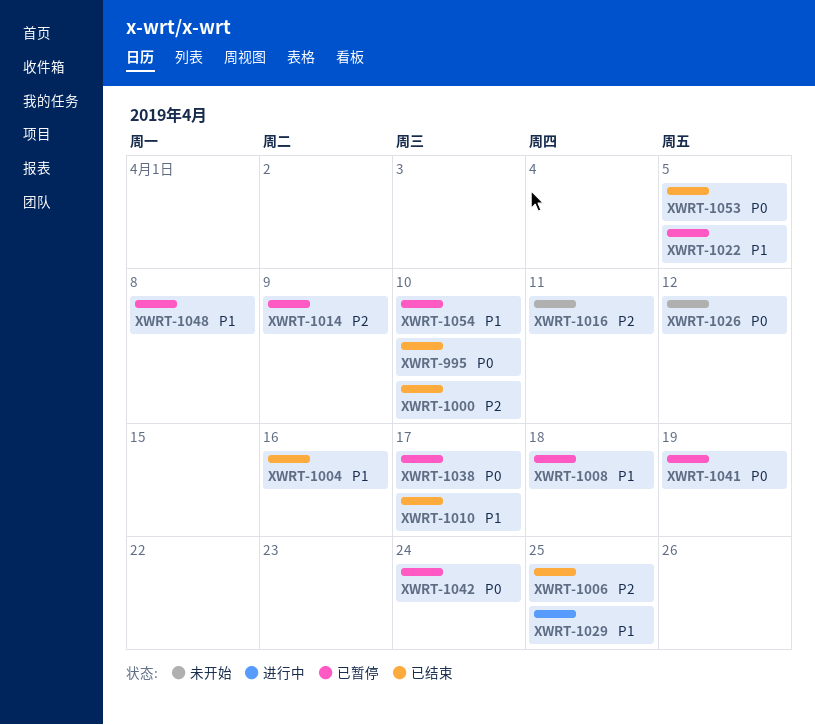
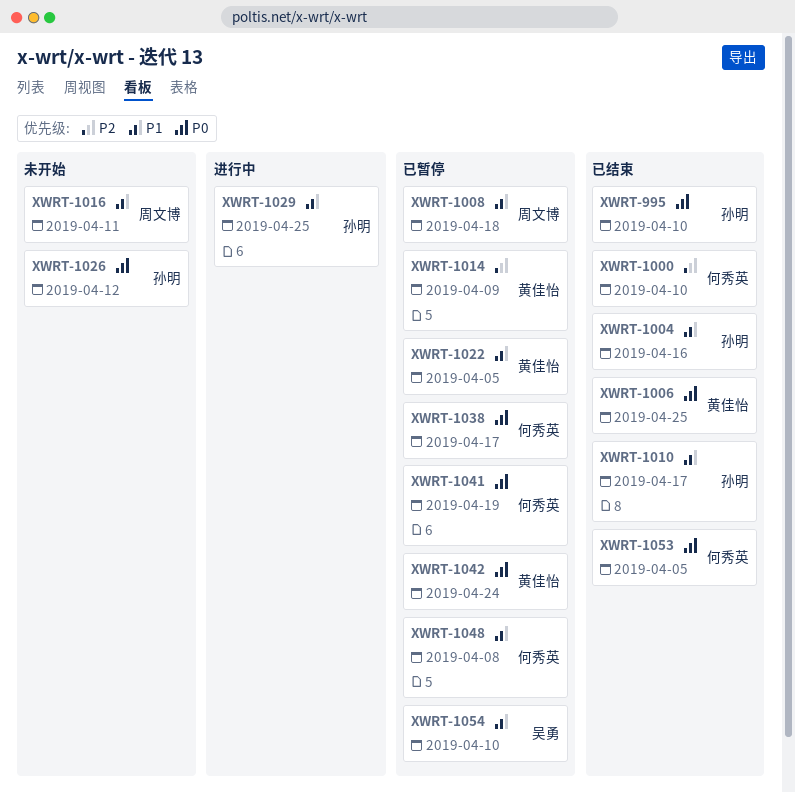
XWRT-1006, priority: P2 -> P0
XWRT-1016, priority: P2 -> P1

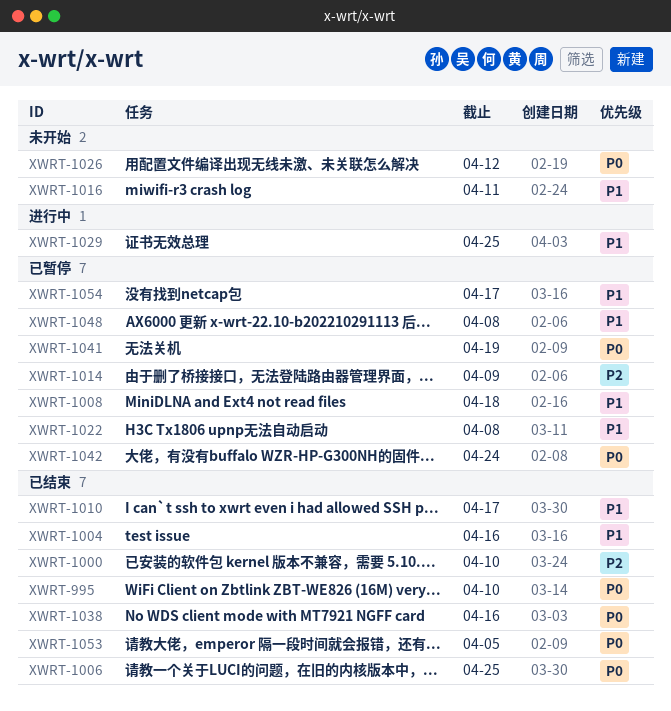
XWRT-1022, due: Apr 5 -> Apr 8
XWRT-1038, status: 已暂停 -> 已结束
XWRT-1038, due: Apr 17 -> Apr 16
XWRT-1054, due: Apr 10 -> Apr 17

